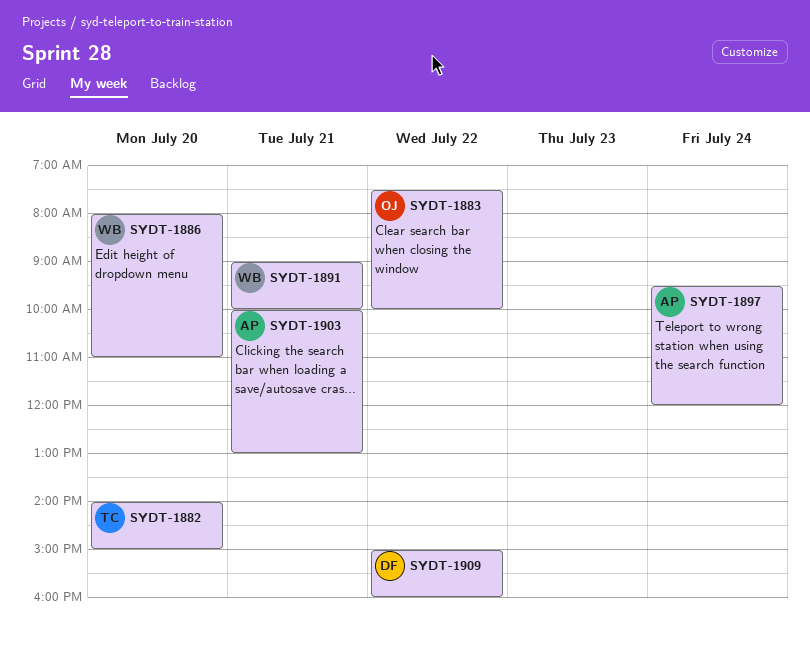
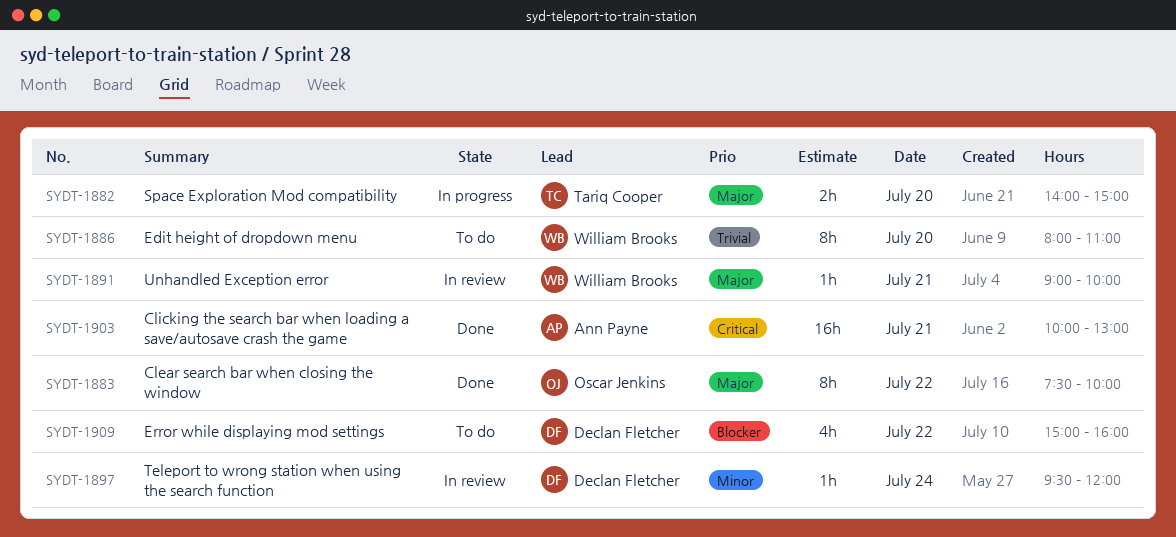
SYDT-1897, owner: Ann Payne -> Declan Fletcher

